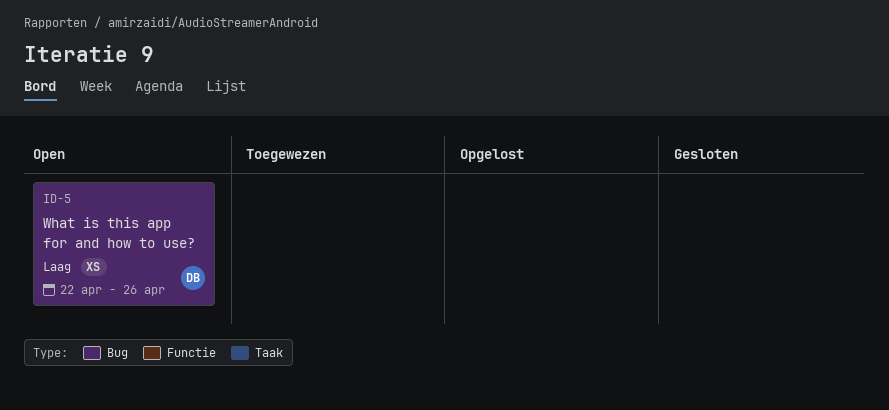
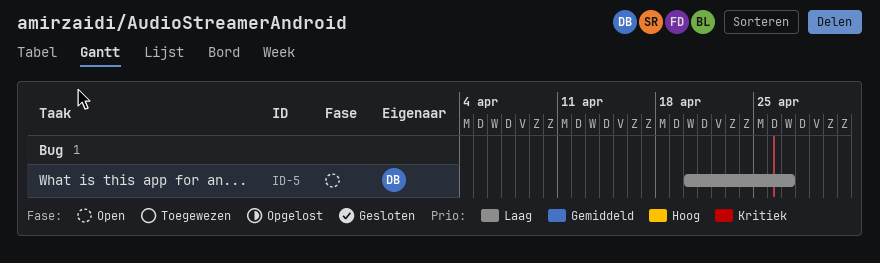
ID-5, start: Apr 22 -> Apr 20
ID-5, due: Apr 26 -> Apr 27

